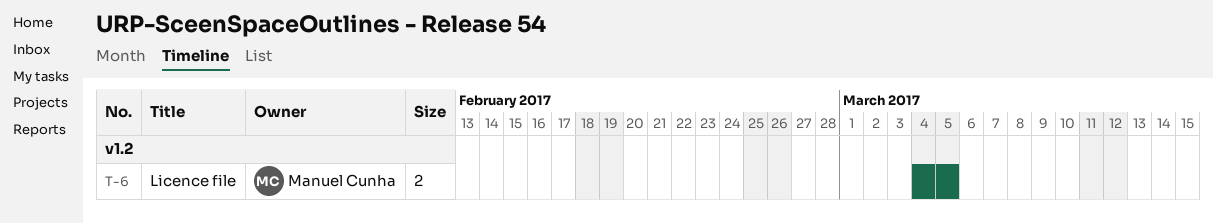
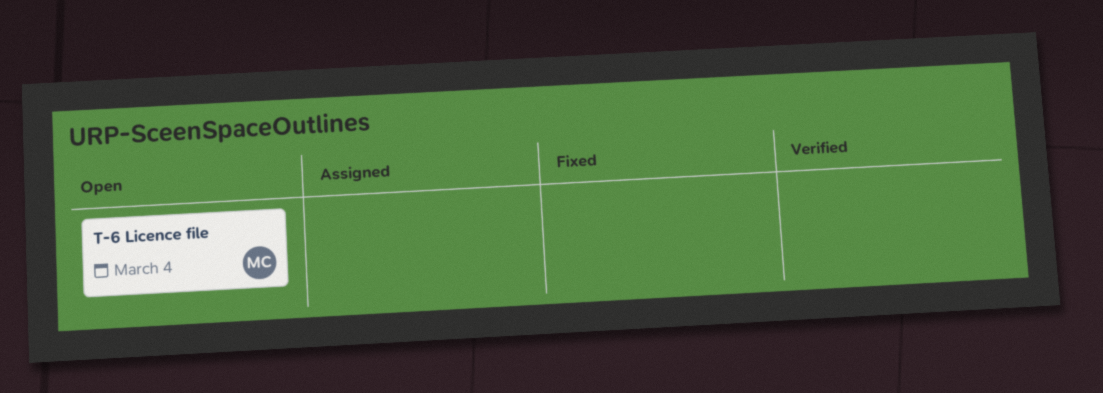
T-6, due: Mar 5 -> Mar 4

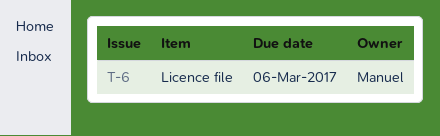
T-6, due: Mar 4 -> Mar 6

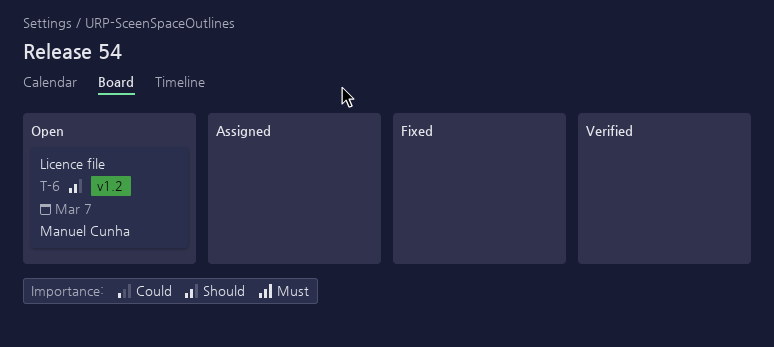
T-6, due: Mar 6 -> Mar 7

